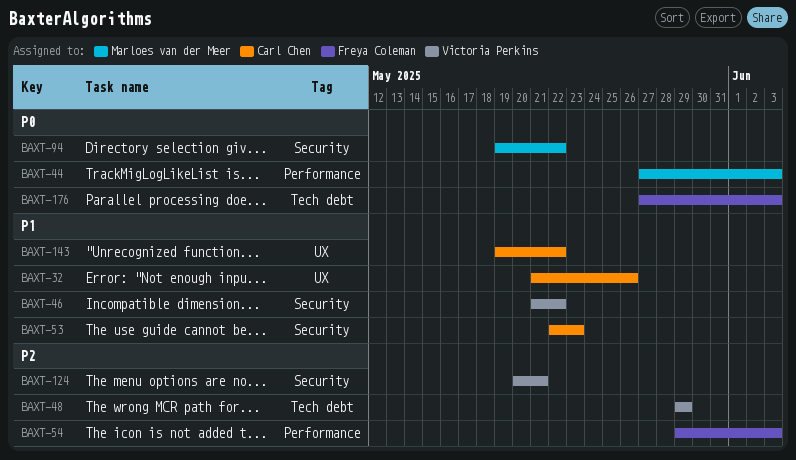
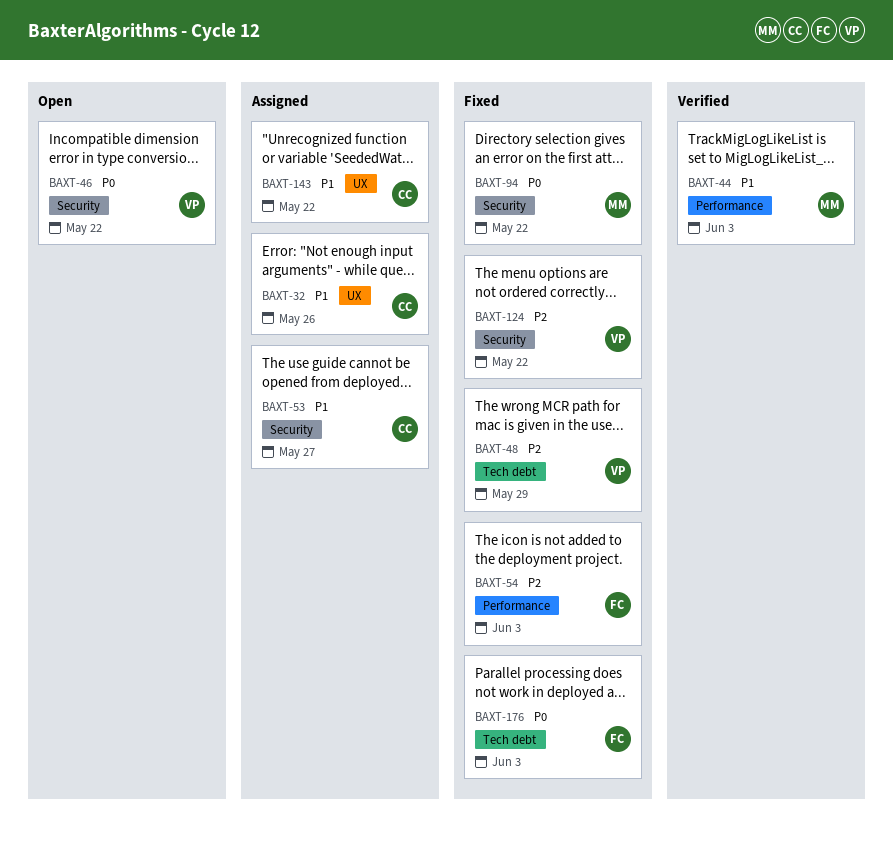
BAXT-44, priority: P0 -> P1
BAXT-46, priority: P1 -> P0
BAXT-53, due: May 23 -> May 27
BAXT-124, due: May 21 -> May 22

